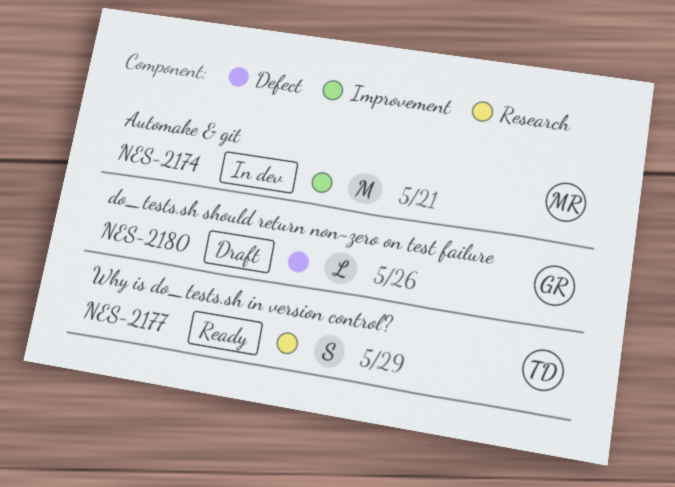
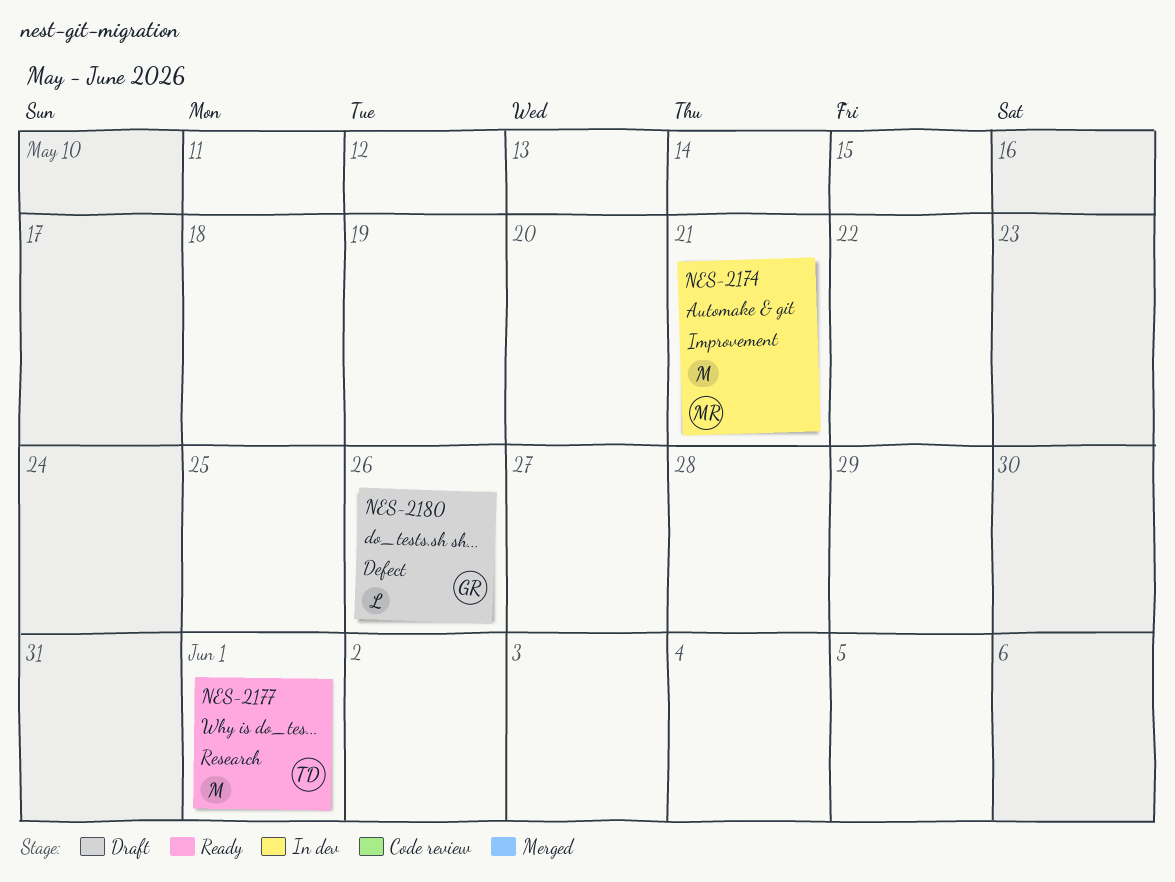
NES-2177, estimate: S -> M
NES-2177, due: May 29 -> Jun 1

